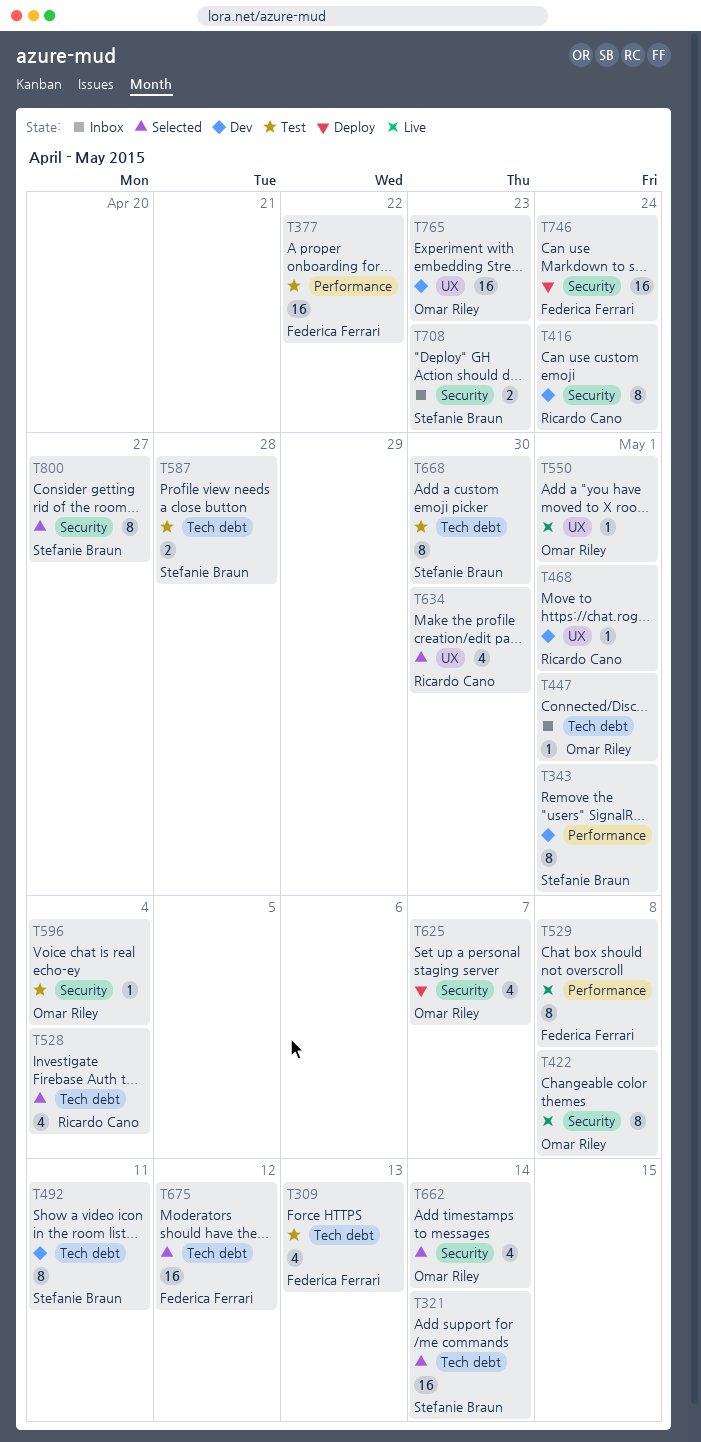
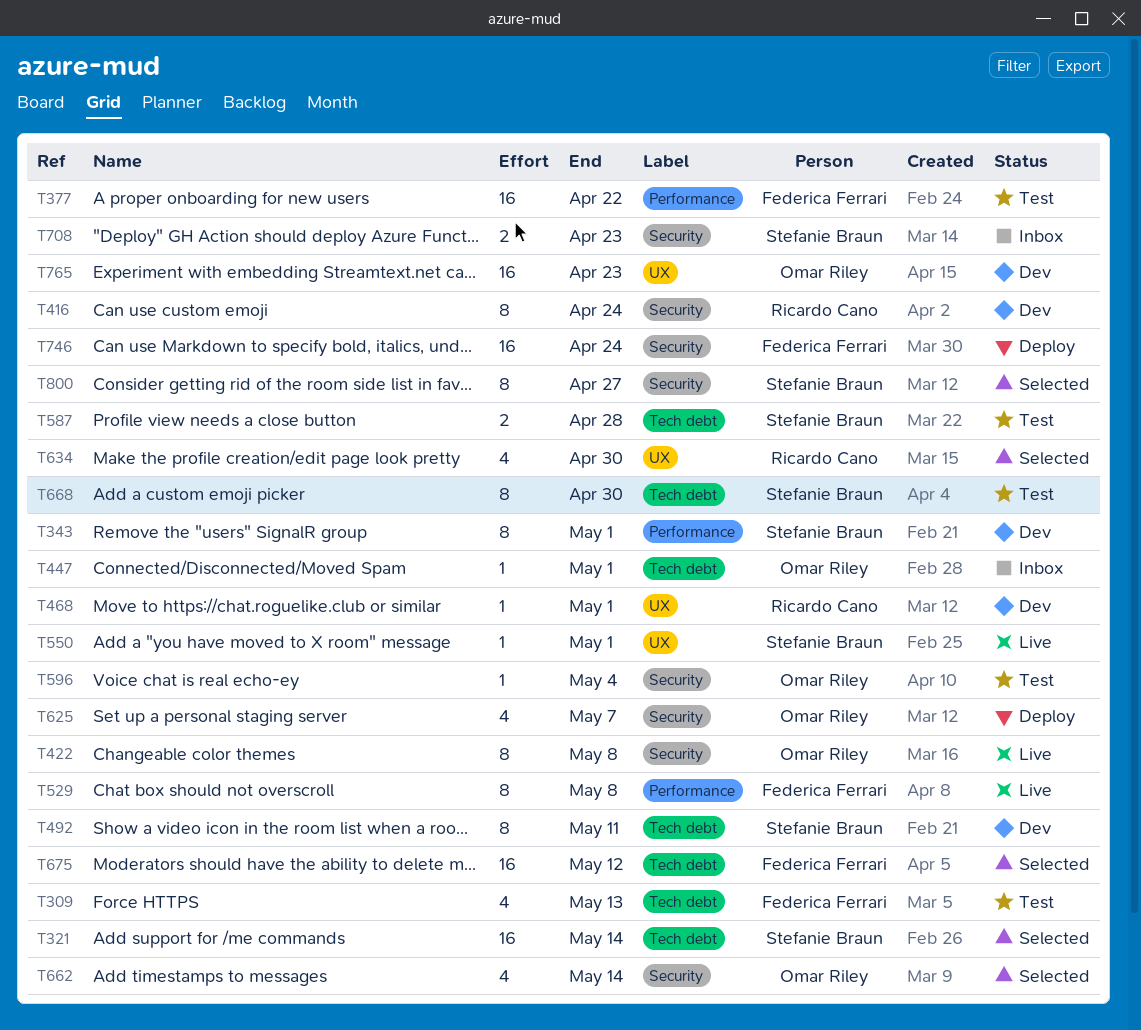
T528: present -> none
T550, owner: Omar Riley -> Stefanie Braun

